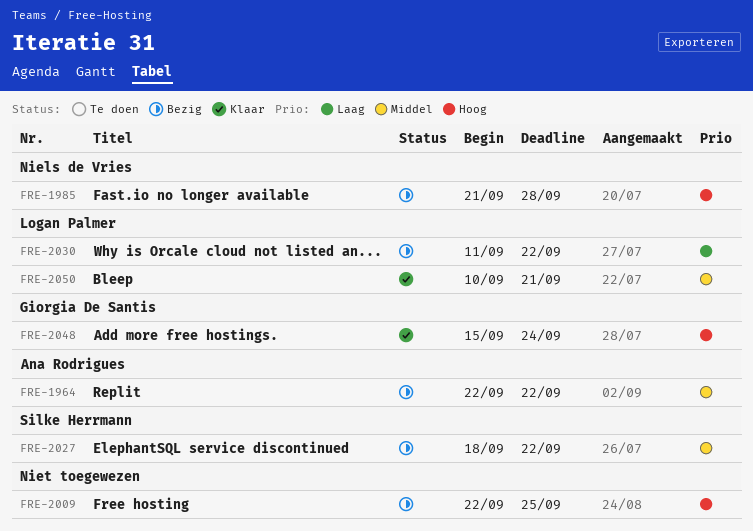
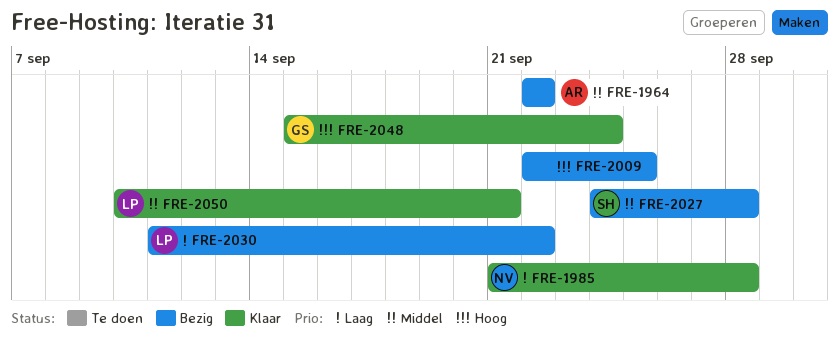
FRE-1985, status: Bezig -> Klaar
FRE-1985, priority: Hoog -> Laag
FRE-2027, start: Sep 18 -> Sep 24
FRE-2027, due: Sep 22 -> Sep 28

